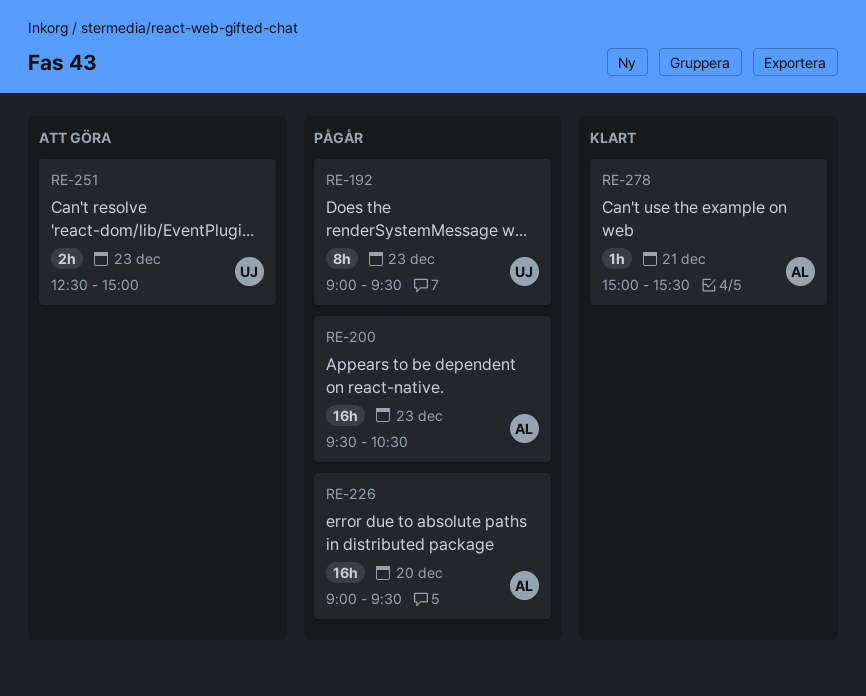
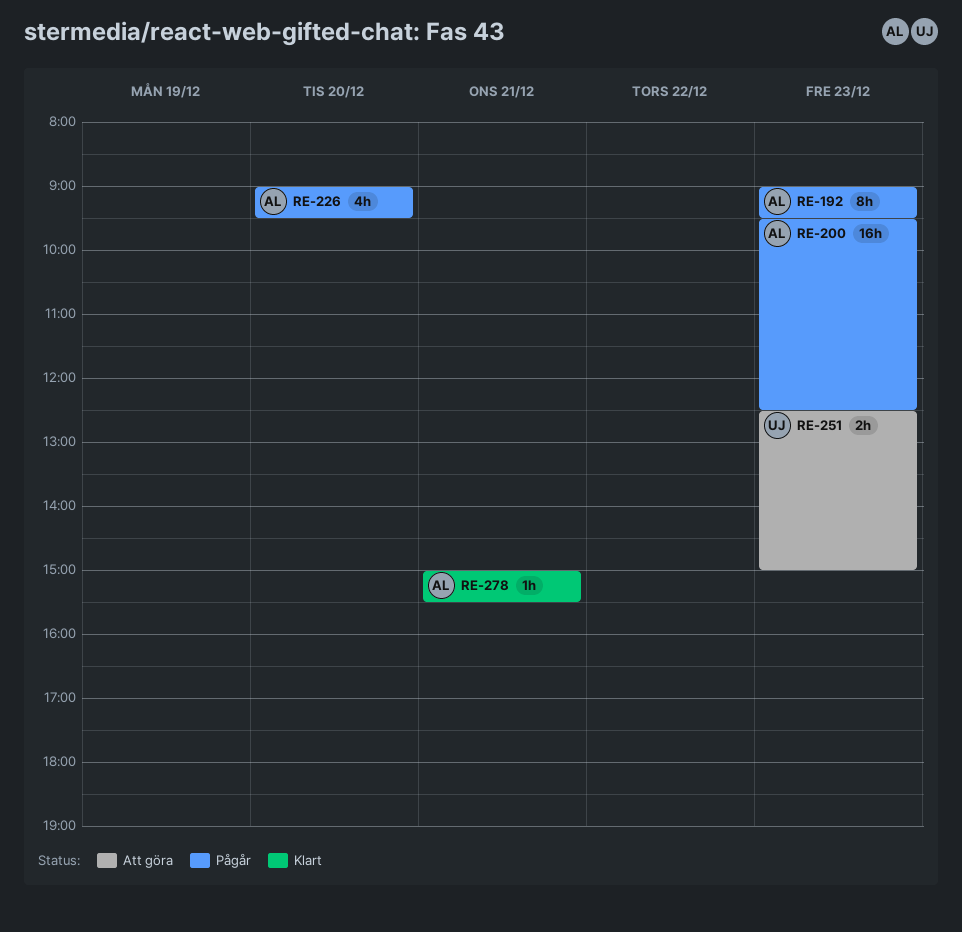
RE-192, owner: UJ -> AL
RE-200, ends: 10:30 -> 12:30
RE-226, estimate: 16h -> 4h

